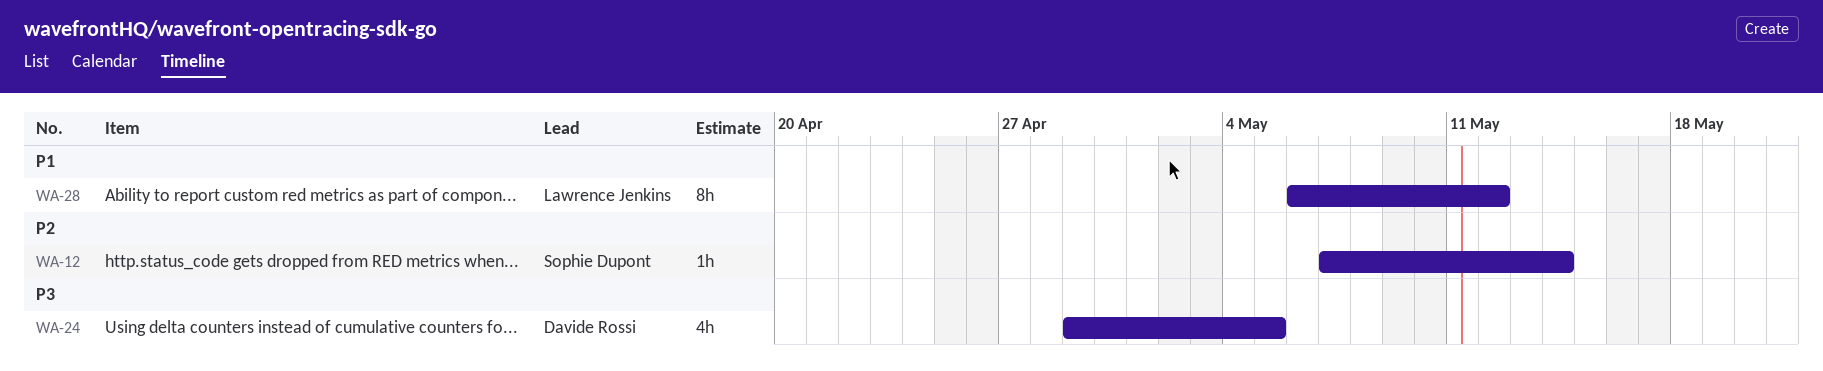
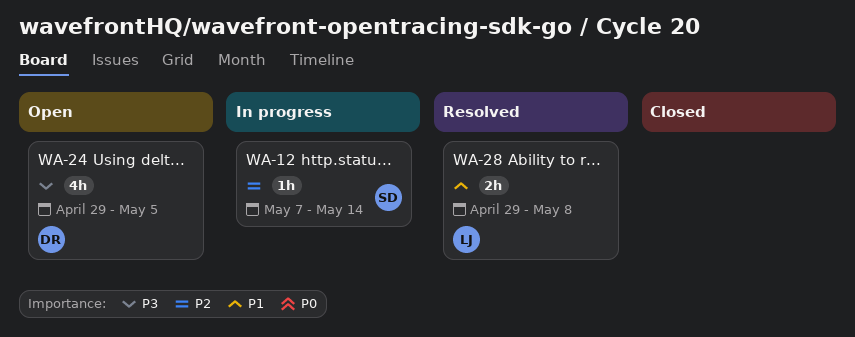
WA-28, estimate: 8h -> 2h
WA-28, start: May 6 -> Apr 29
WA-28, due: May 12 -> May 8

